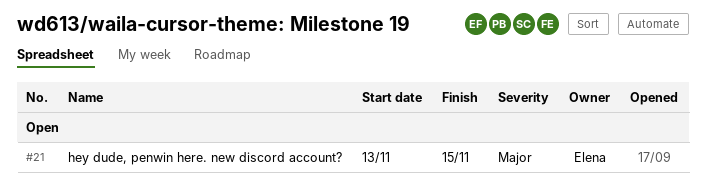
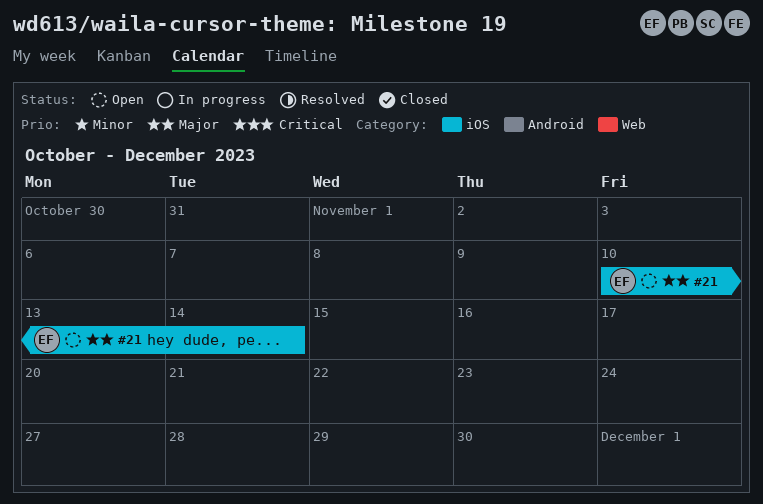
#21, start: Nov 13 -> Nov 10
#21, due: Nov 15 -> Nov 14

